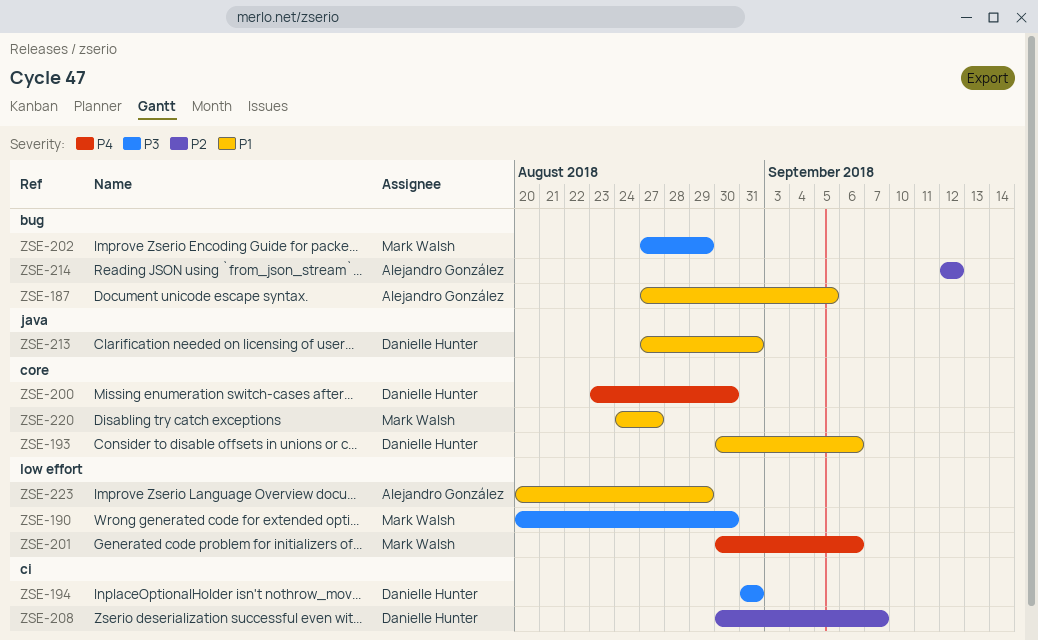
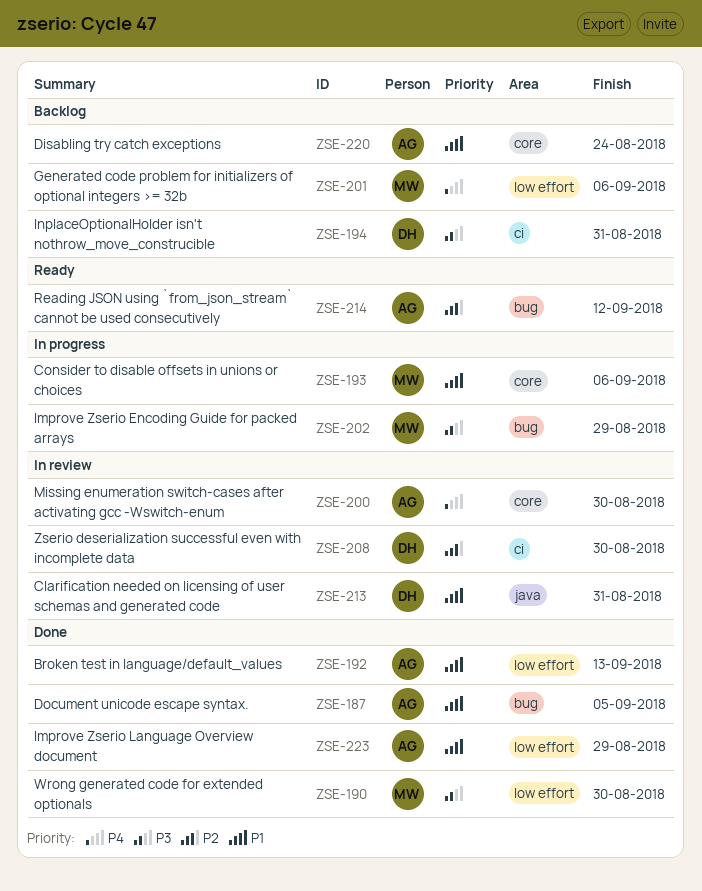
ZSE-192: none -> present
ZSE-193, owner: Danielle Hunter -> Mark Walsh
ZSE-200, owner: Danielle Hunter -> Alejandro González
ZSE-208, due: Sep 7 -> Aug 30
ZSE-220, owner: Mark Walsh -> Alejandro González
ZSE-220, due: Aug 27 -> Aug 24

